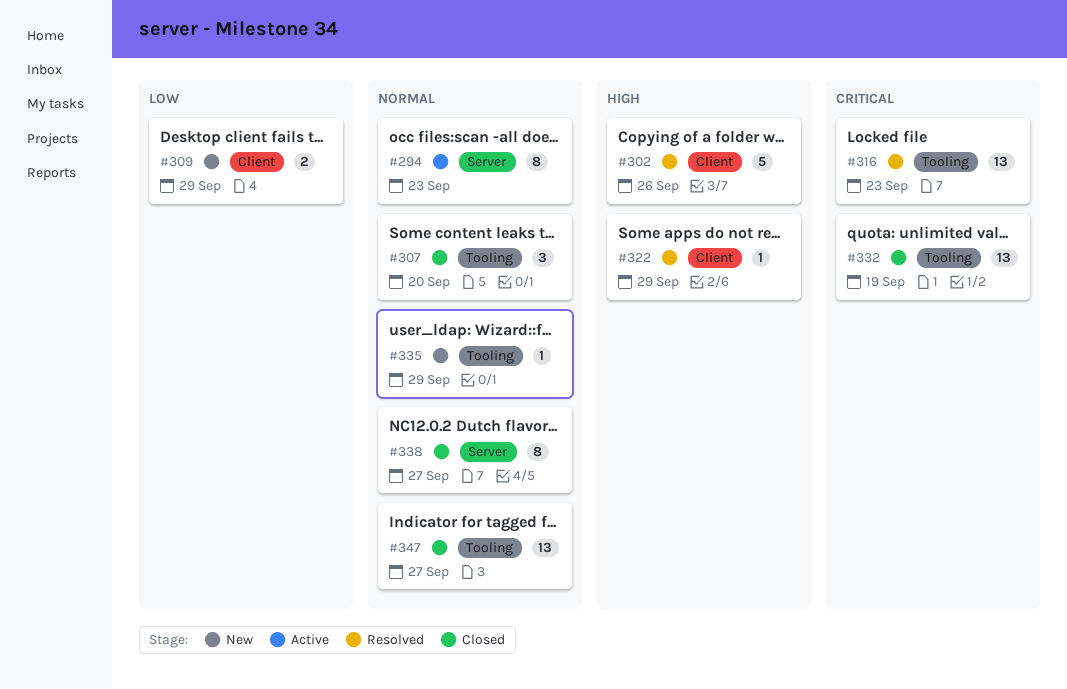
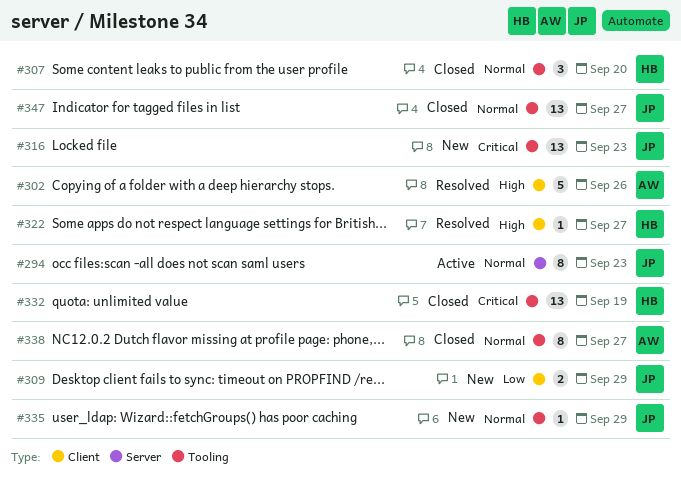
#316, status: Resolved -> New
#322, due: Sep 29 -> Sep 27
#338, label: Server -> Tooling

